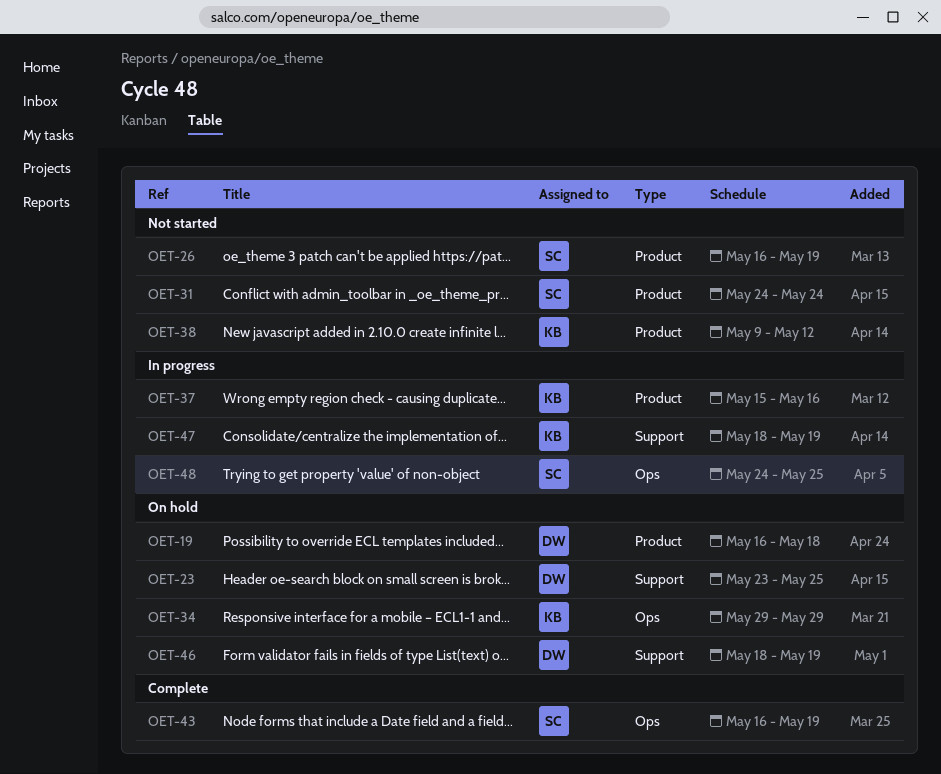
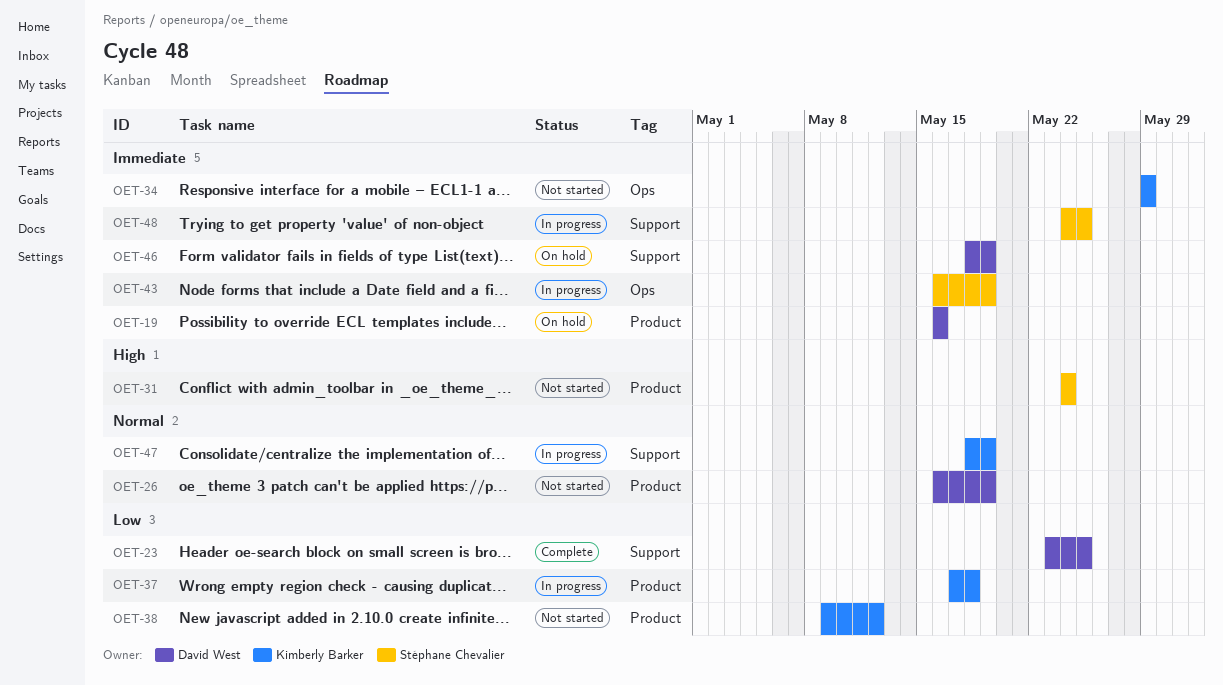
OET-19, due: May 18 -> May 16
OET-23, status: On hold -> Complete
OET-26, owner: Stéphane Chevalier -> David West
OET-34, status: On hold -> Not started
OET-37, start: May 15 -> May 17
OET-37, due: May 16 -> May 18
OET-43, status: Complete -> In progress
OET-48, label: Ops -> Support

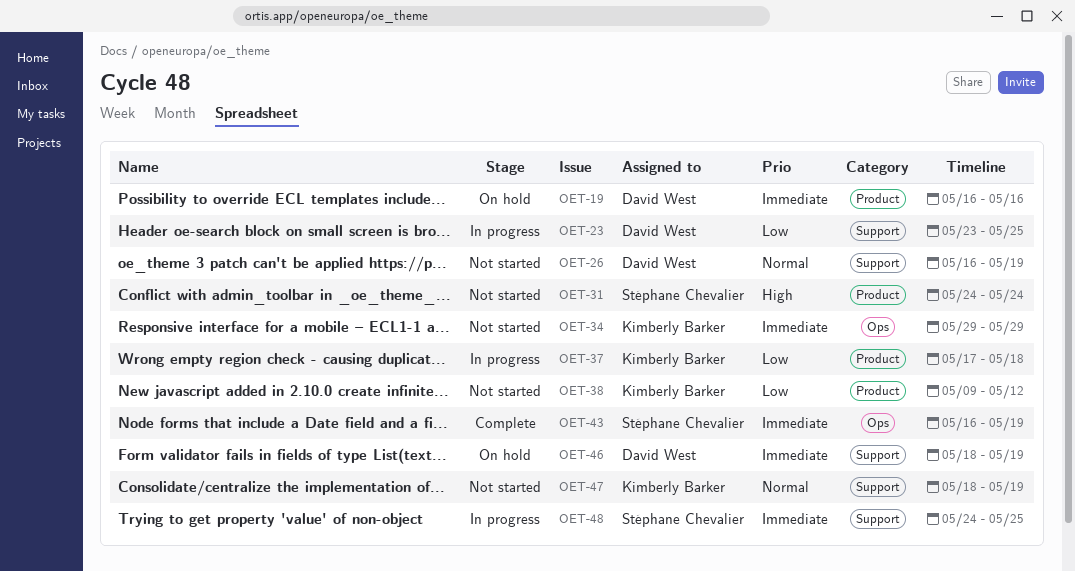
OET-23, status: Complete -> In progress
OET-26, label: Product -> Support
OET-43, status: In progress -> Complete
OET-47, status: In progress -> Not started

